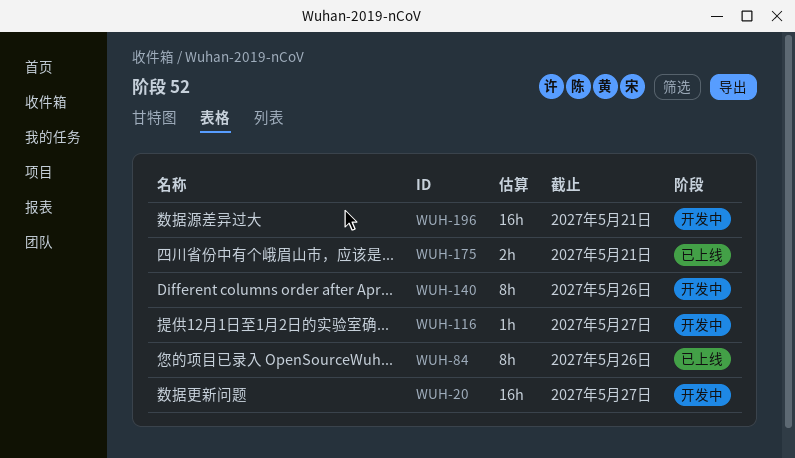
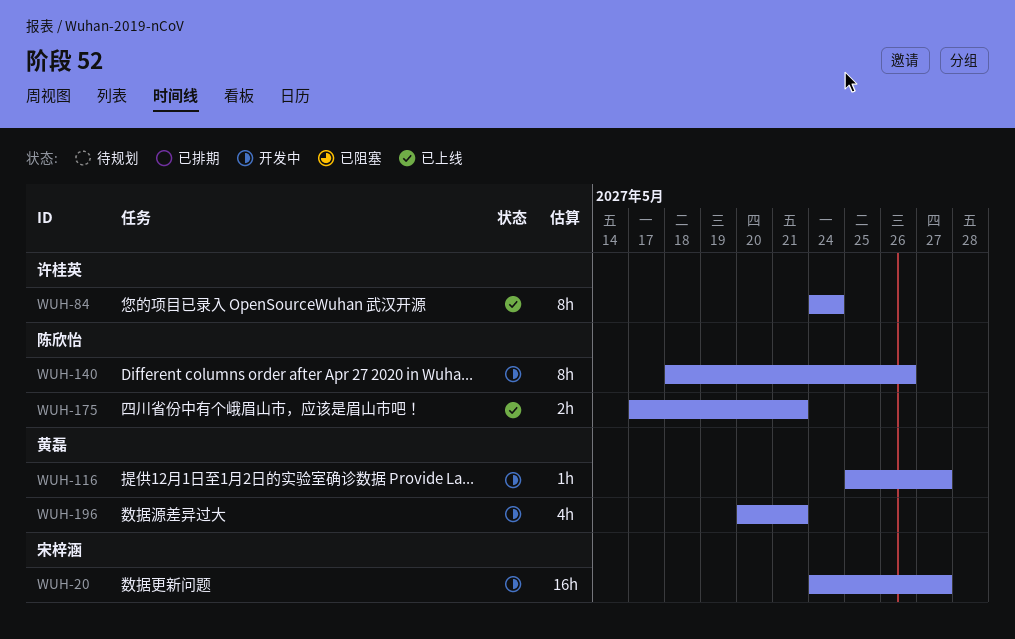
WUH-84, due: May 26 -> May 24
WUH-196, estimate: 16h -> 4h

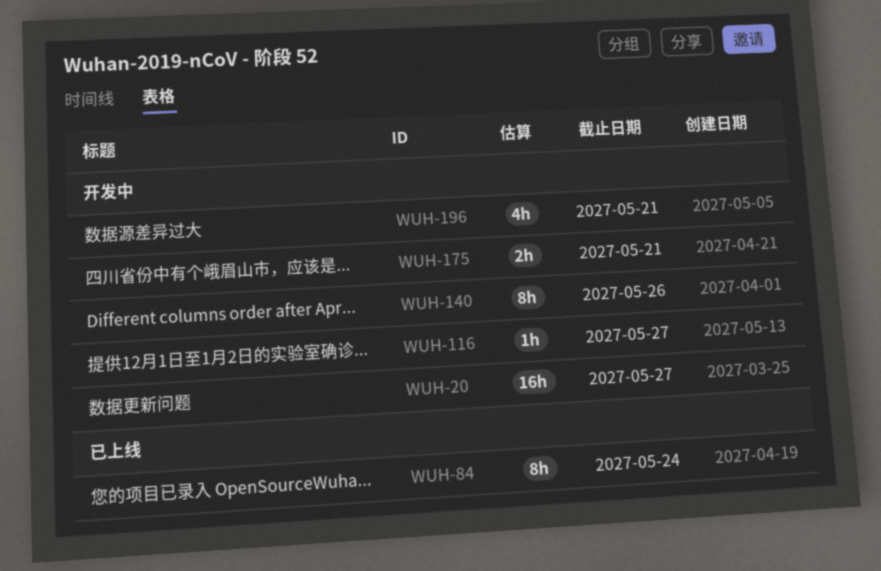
WUH-175, status: 已上线 -> 开发中

